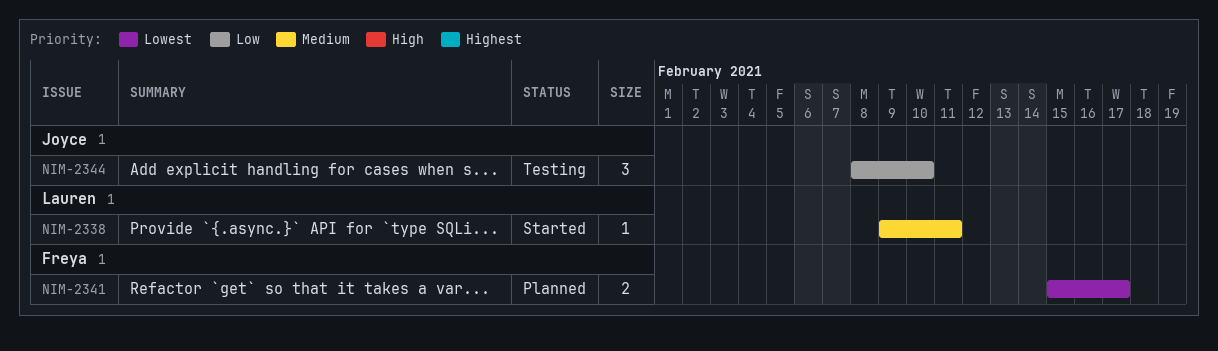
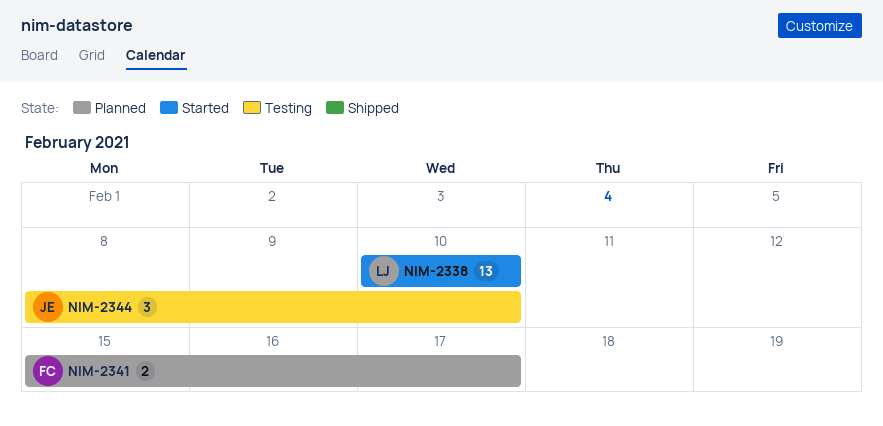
NIM-2338, estimate: 1 -> 13
NIM-2338, start: Feb 9 -> Feb 10
NIM-2338, due: Feb 11 -> Feb 10

